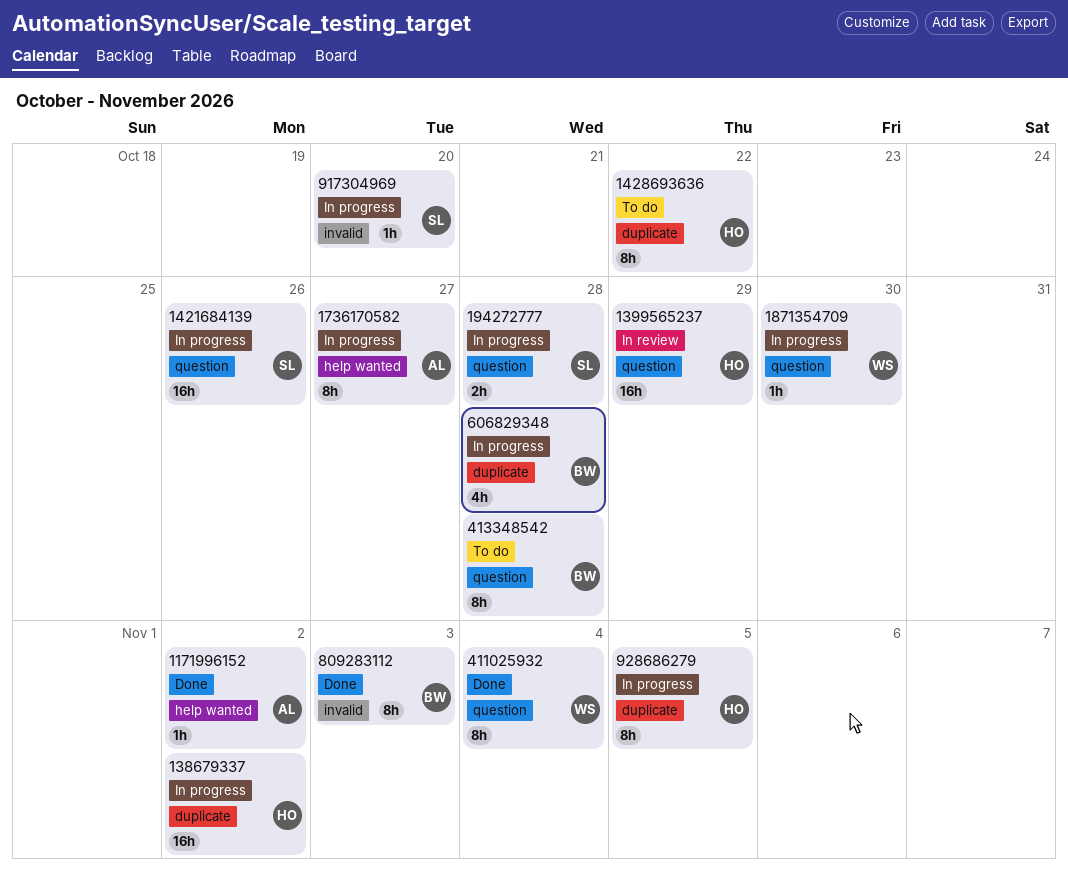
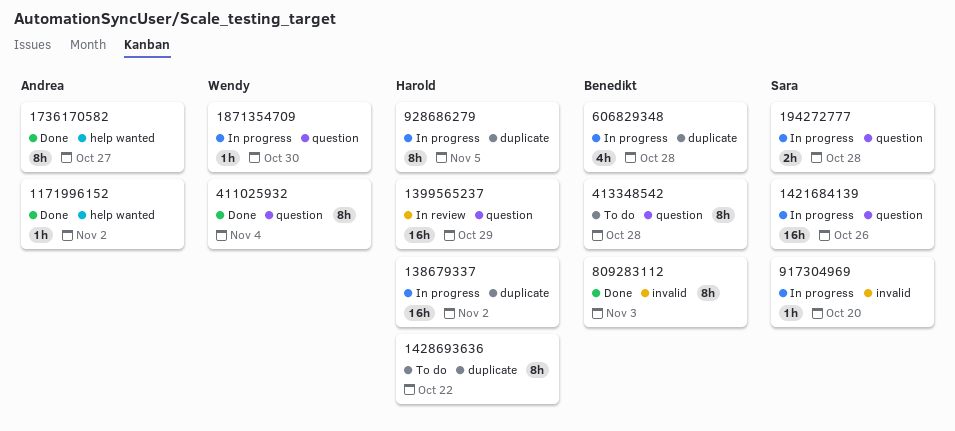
1736170582, status: In progress -> Done

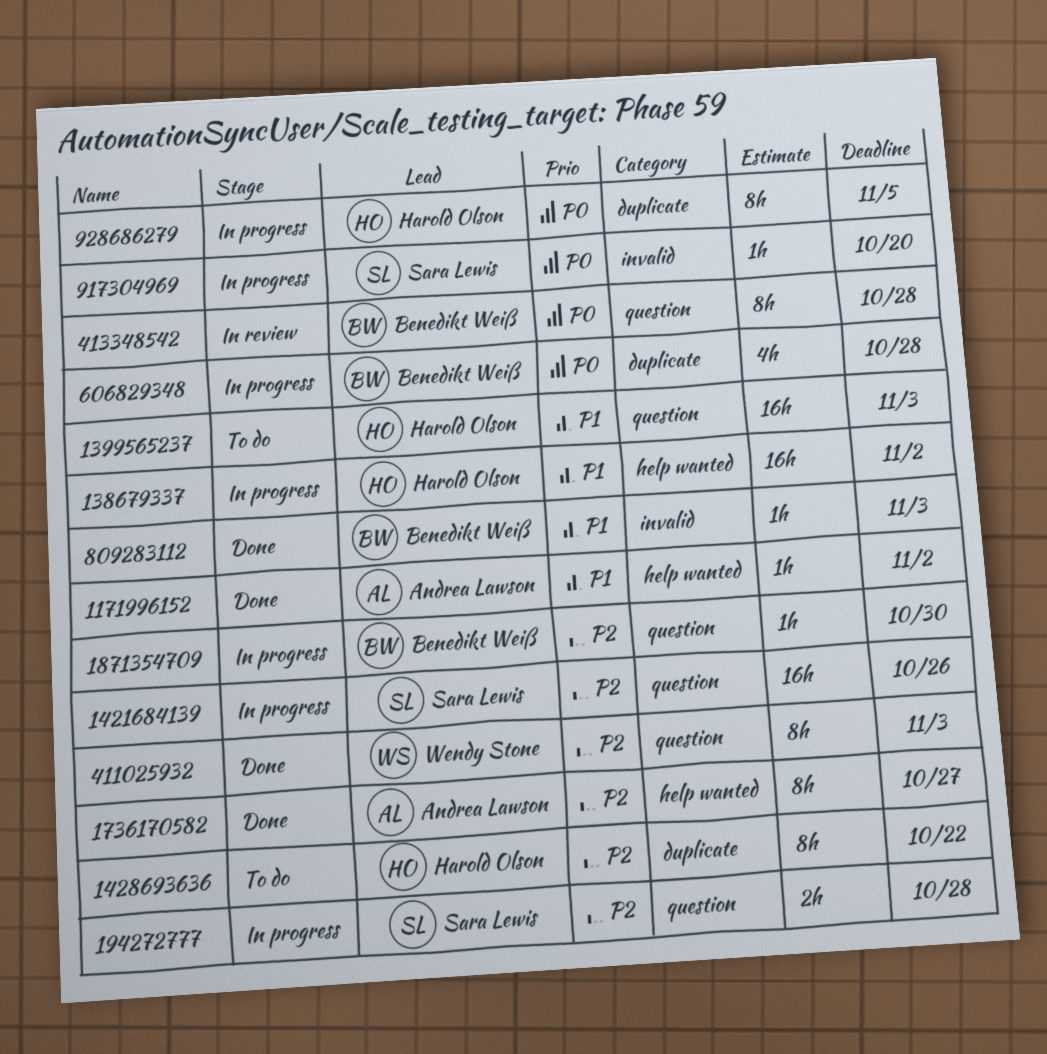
138679337, label: duplicate -> help wanted
1399565237, status: In review -> To do
1399565237, due: Oct 29 -> Nov 3
1871354709, owner: Wendy Stone -> Benedikt Weiß
411025932, due: Nov 4 -> Nov 3
413348542, status: To do -> In review
809283112, estimate: 8h -> 1h

